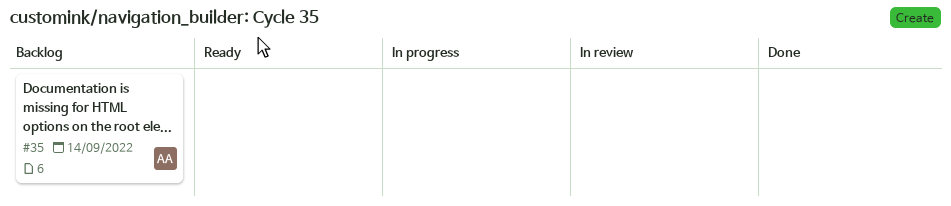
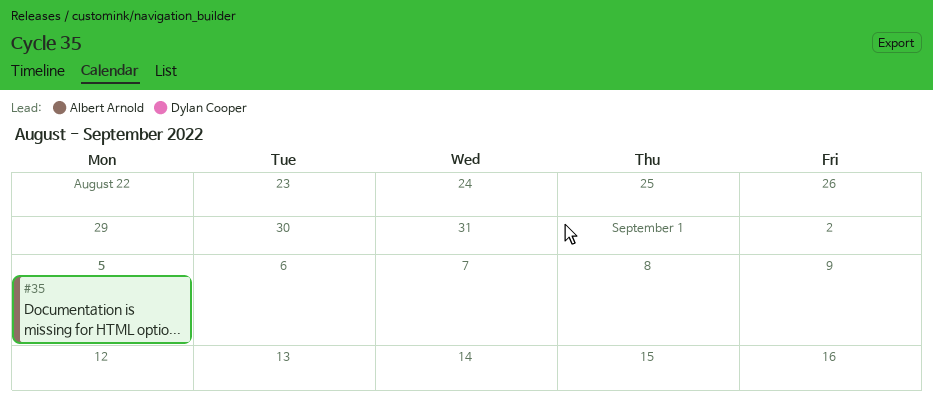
#35, due: Sep 14 -> Sep 5

